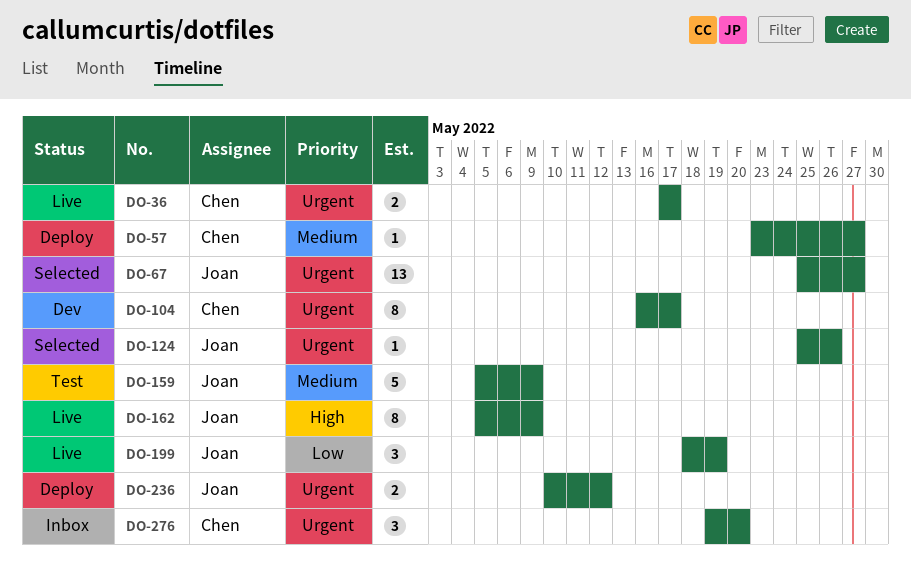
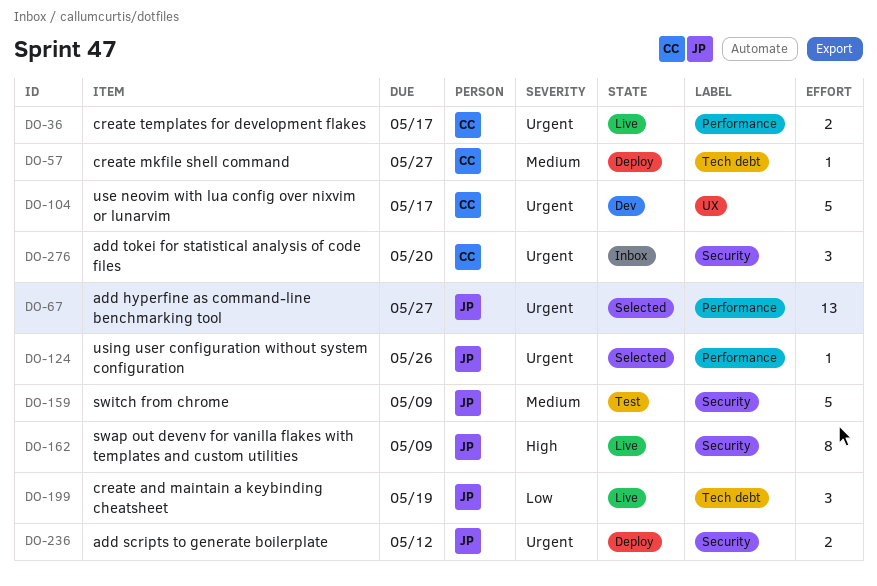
DO-104, estimate: 8 -> 5

